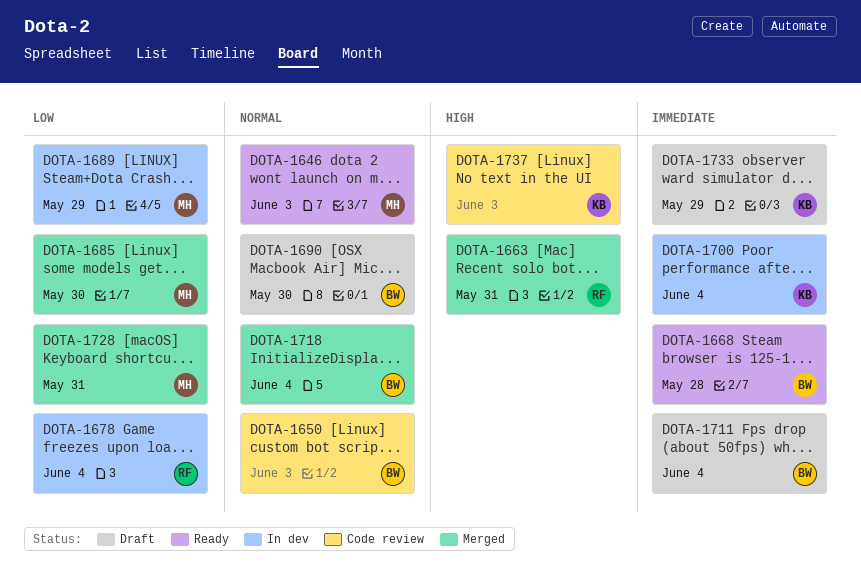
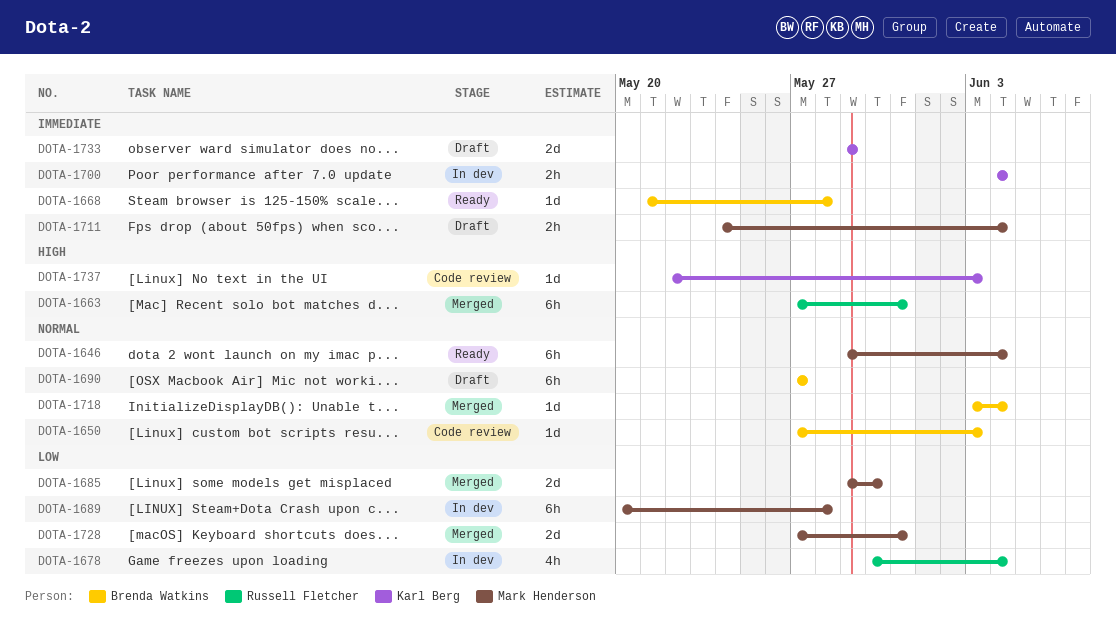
DOTA-1646, due: Jun 3 -> Jun 4
DOTA-1689, due: May 29 -> May 28
DOTA-1690, due: May 30 -> May 27
DOTA-1711, owner: Brenda Watkins -> Mark Henderson

